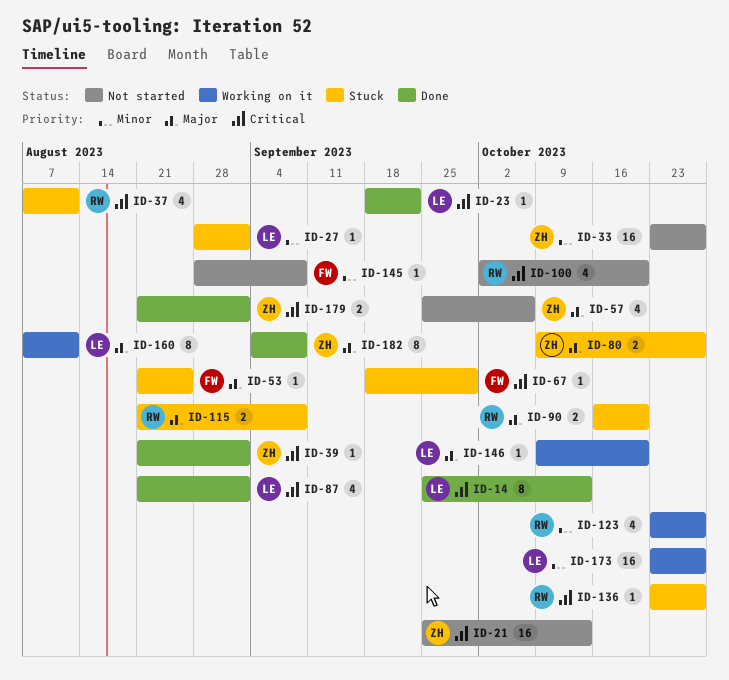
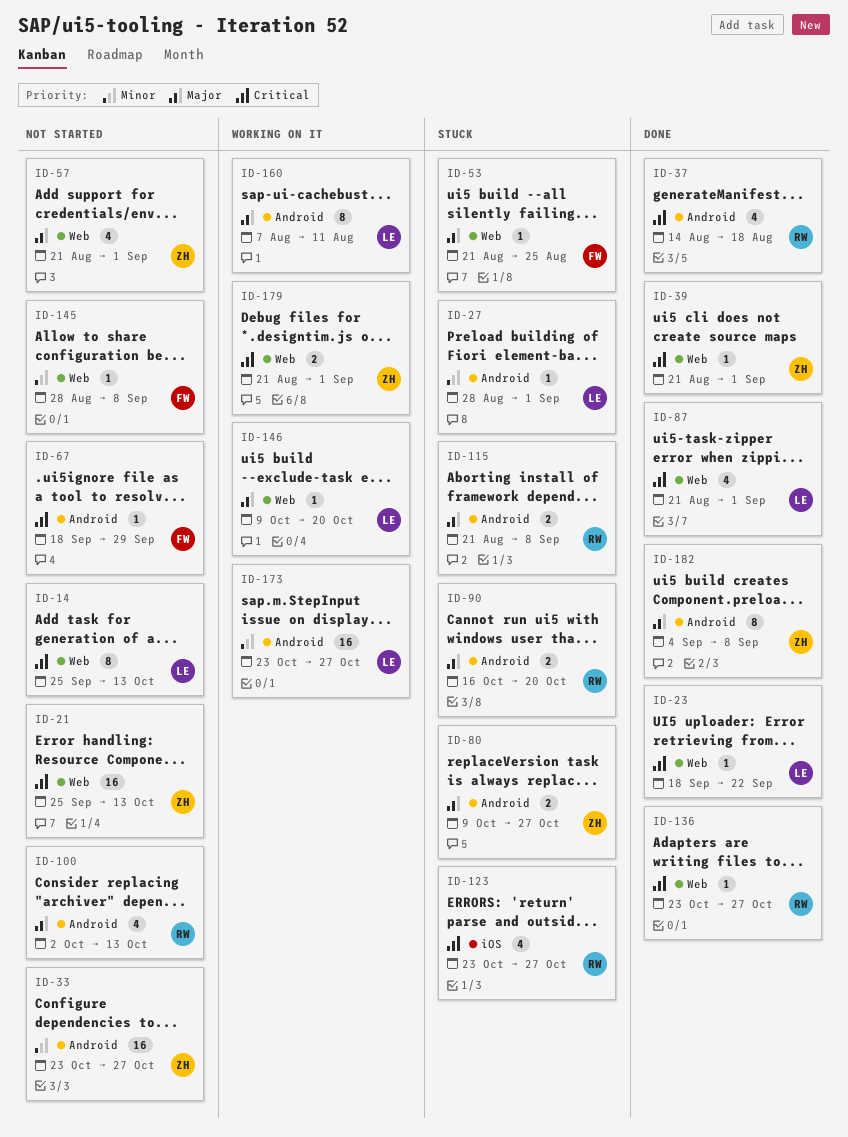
ID-14, status: Done -> Not started
ID-37, status: Stuck -> Done
ID-37, start: Aug 7 -> Aug 14
ID-37, due: Aug 11 -> Aug 18
ID-57, start: Sep 25 -> Aug 21
ID-57, due: Oct 6 -> Sep 1
ID-67, status: Stuck -> Not started
ID-100, priority: Critical -> Major
ID-100, due: Oct 20 -> Oct 13
ID-123, status: Working on it -> Stuck
ID-123, priority: Minor -> Critical
ID-136, status: Stuck -> Done
ID-179, status: Done -> Working on it

